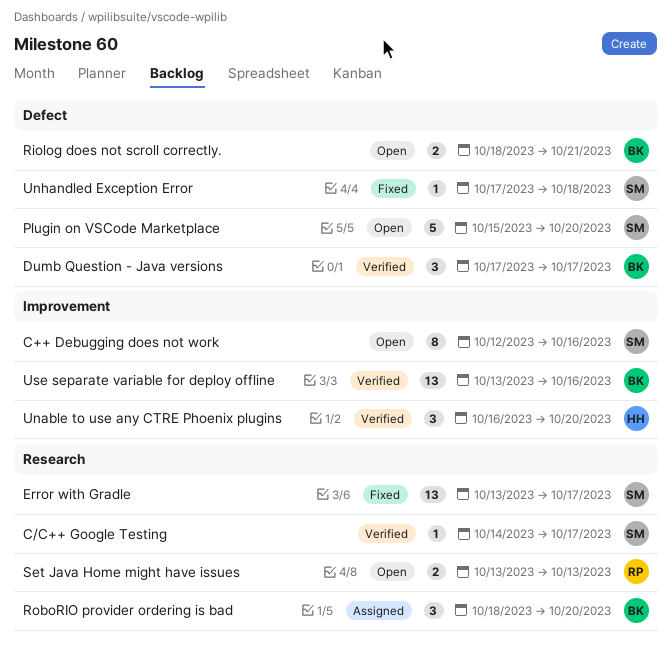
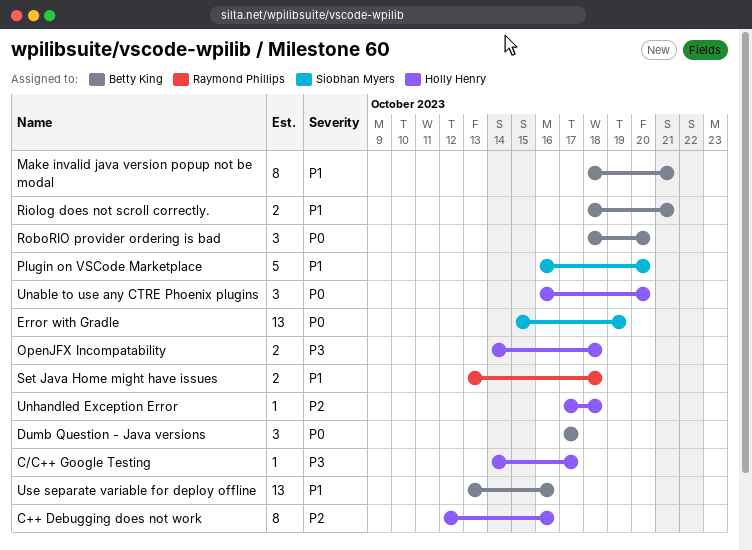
C++ Debugging does not work, owner: Siobhan Myers -> Holly Henry
C/C++ Google Testing, owner: Siobhan Myers -> Holly Henry
Error with Gradle, start: Oct 13 -> Oct 15
Error with Gradle, due: Oct 17 -> Oct 19
Make invalid java version popup not be modal: none -> present
OpenJFX Incompatability: none -> present
Plugin on VSCode Marketplace, start: Oct 15 -> Oct 16
Set Java Home might have issues, due: Oct 13 -> Oct 18
Unhandled Exception Error, owner: Siobhan Myers -> Holly Henry

